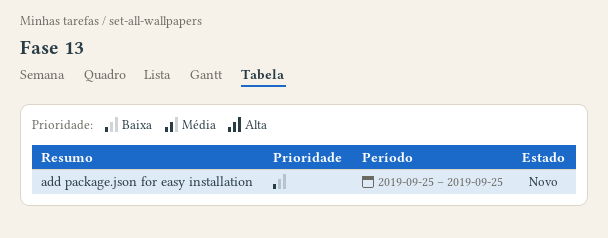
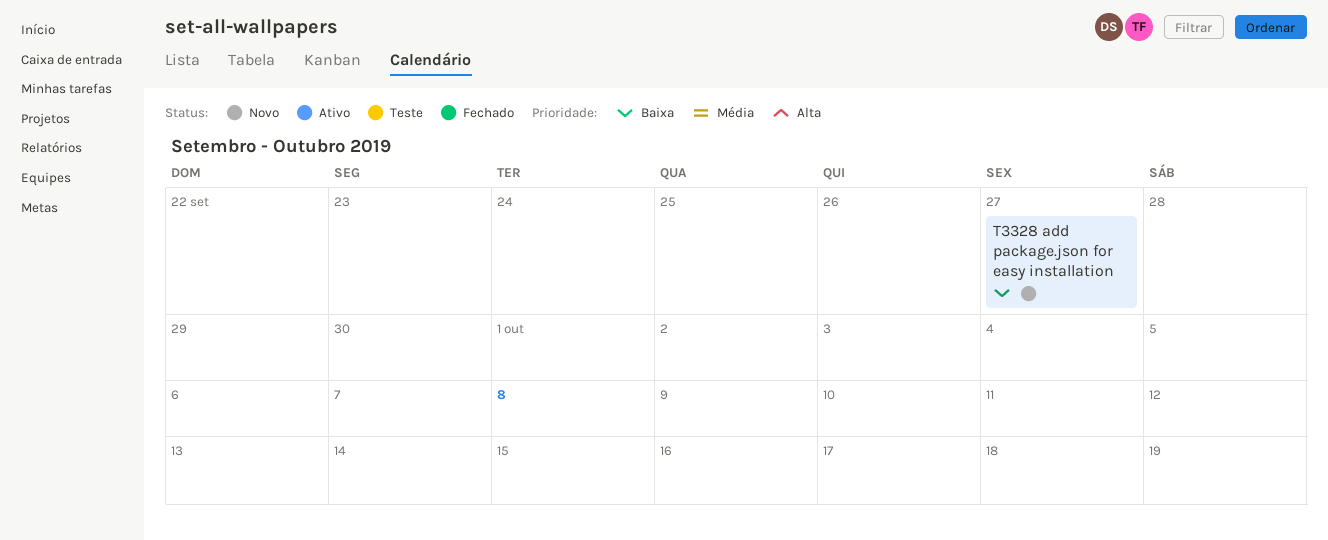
add package.json for easy installation, due: Sep 25 -> Sep 27

